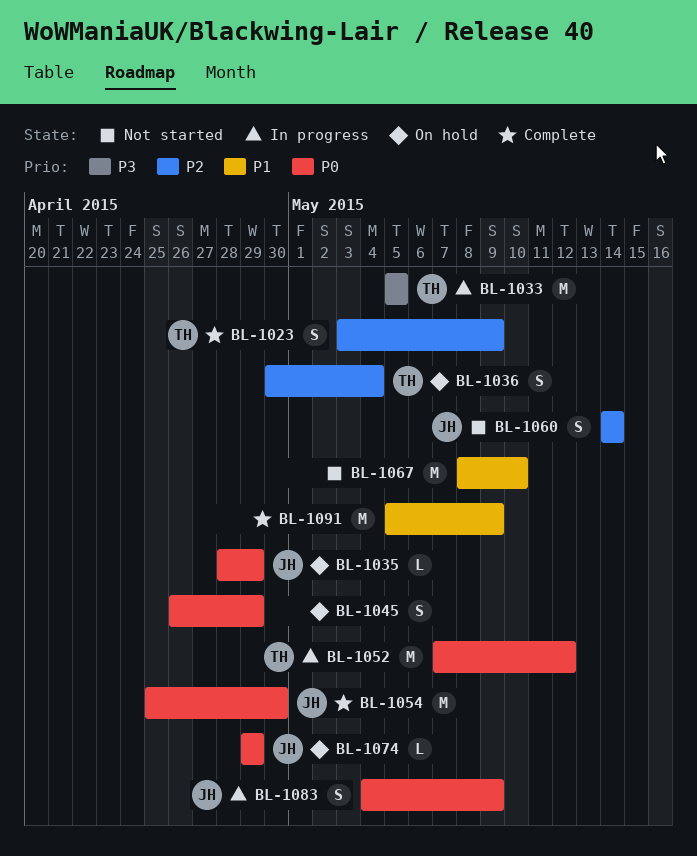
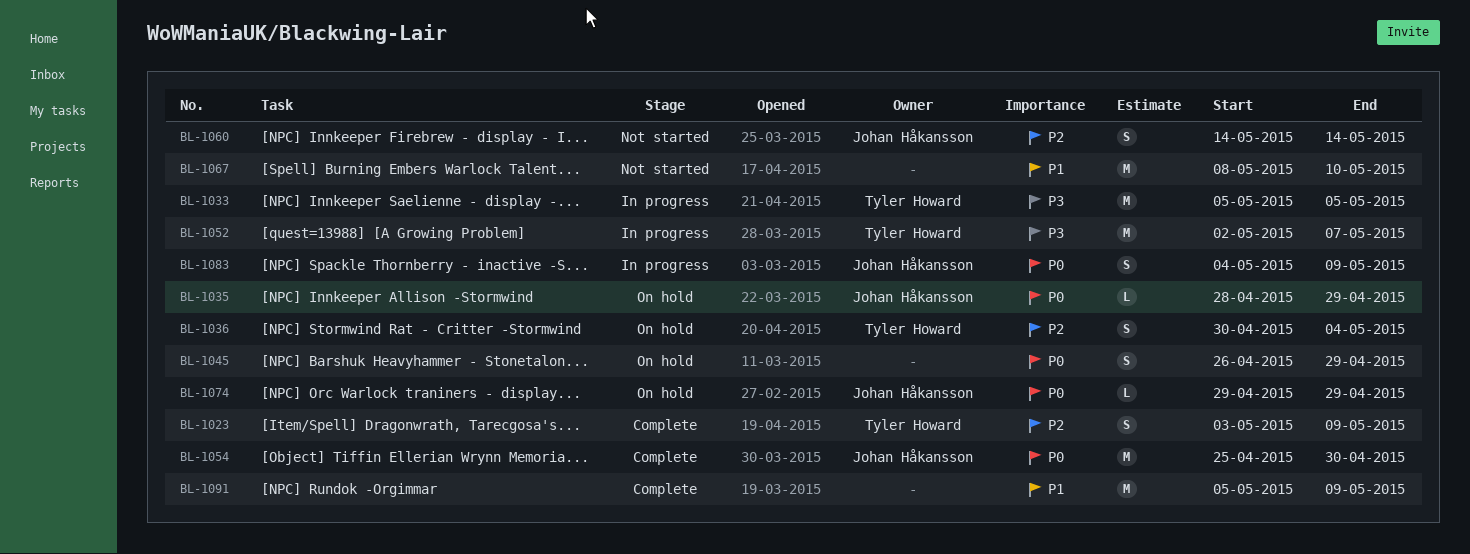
BL-1052, priority: P0 -> P3
BL-1052, start: May 7 -> May 2
BL-1052, due: May 12 -> May 7

